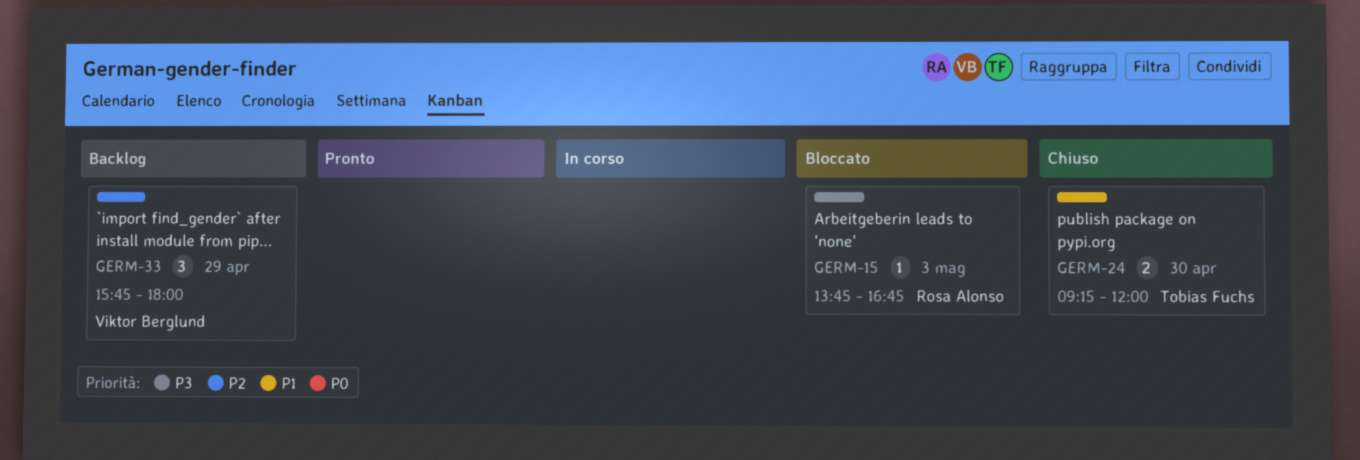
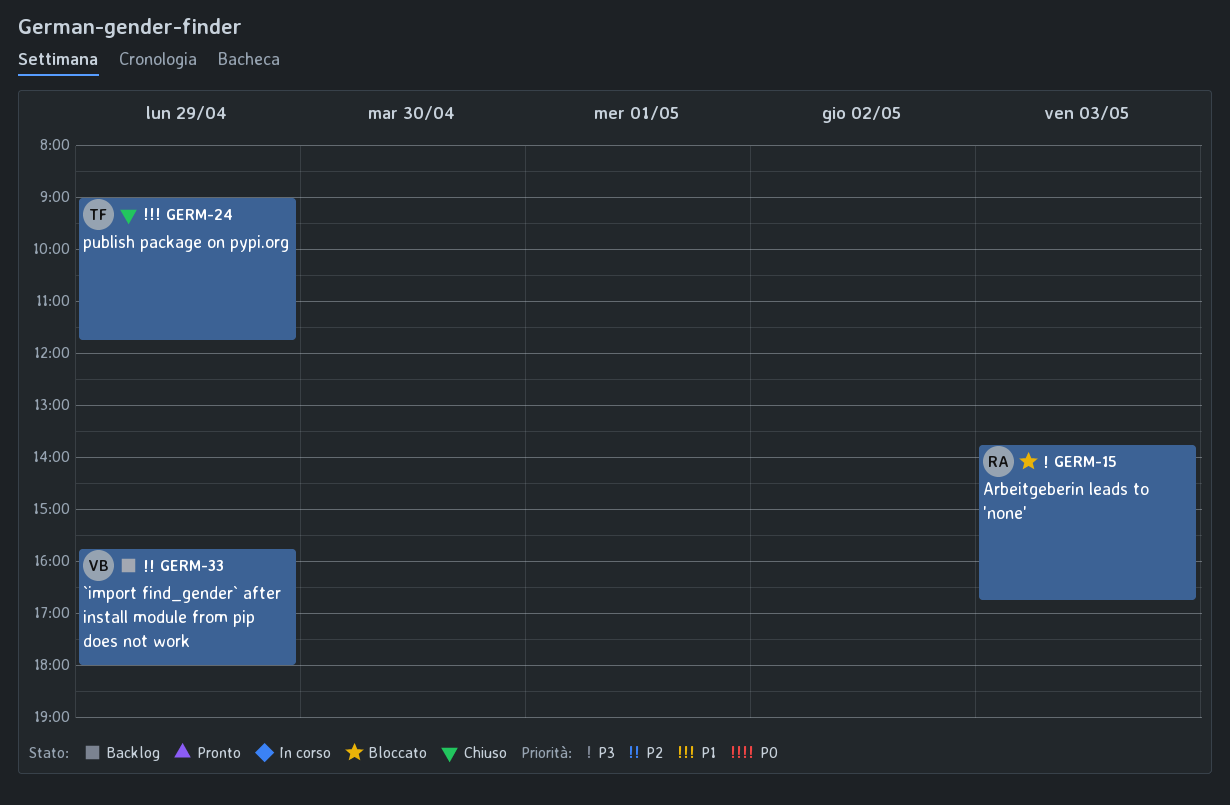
GERM-24, day: Apr 30 -> Apr 29
GERM-24, begins: 09:15 -> 09:00
GERM-24, ends: 12:00 -> 11:45

